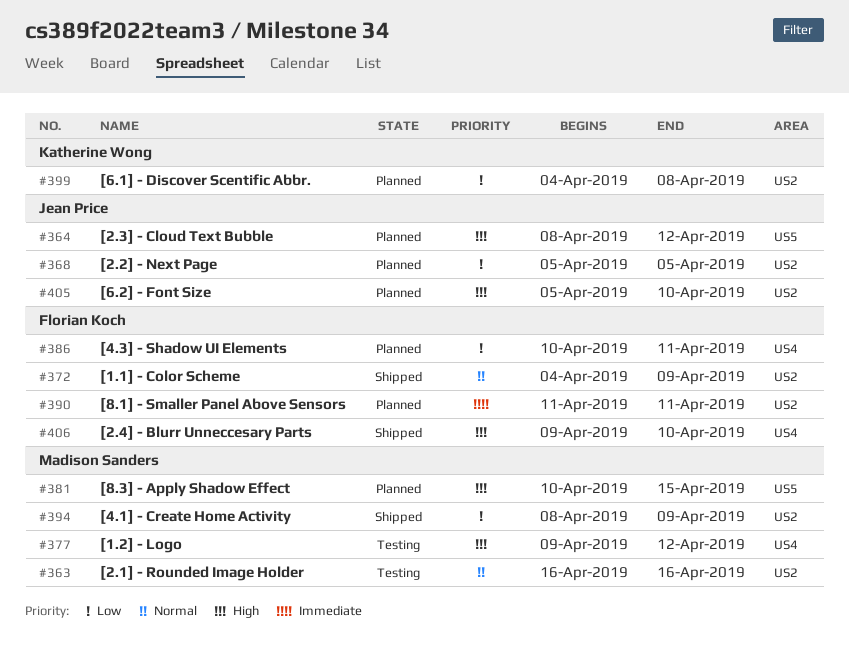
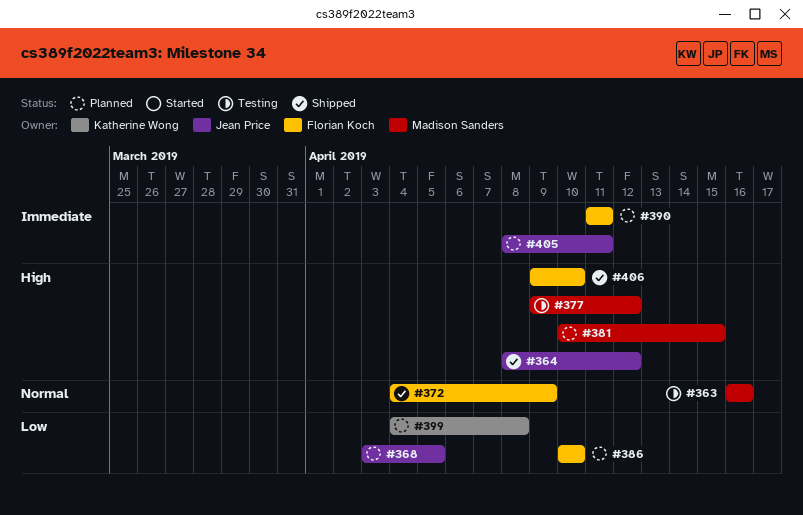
#364, status: Planned -> Shipped
#368, start: Apr 5 -> Apr 3
#386, due: Apr 11 -> Apr 10
#394: present -> none
#405, priority: High -> Immediate
#405, start: Apr 5 -> Apr 8
#405, due: Apr 10 -> Apr 11

